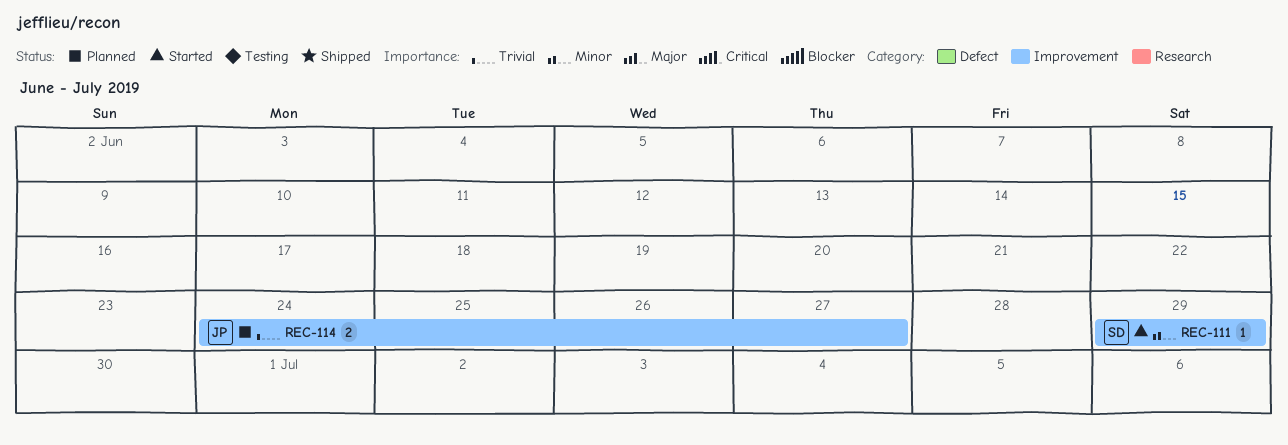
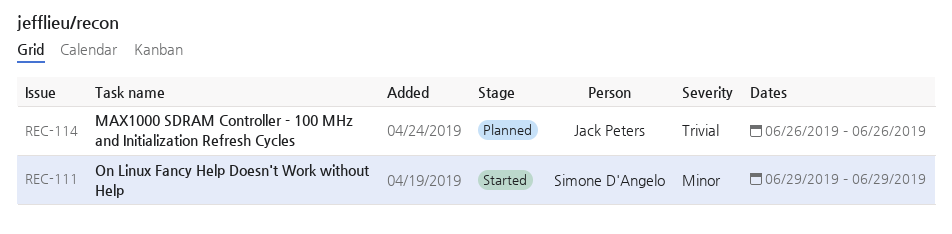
REC-114, start: Jun 24 -> Jun 26
REC-114, due: Jun 27 -> Jun 26

